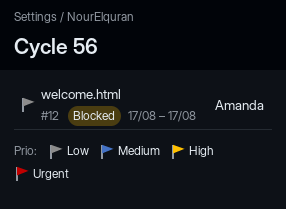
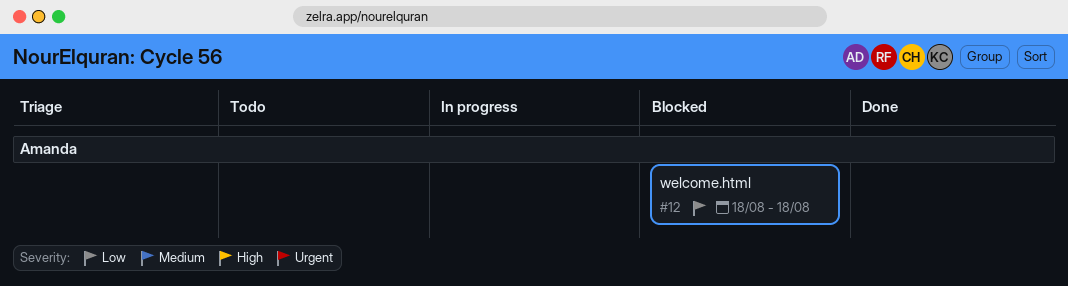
#12, start: Aug 17 -> Aug 18
#12, due: Aug 17 -> Aug 18

